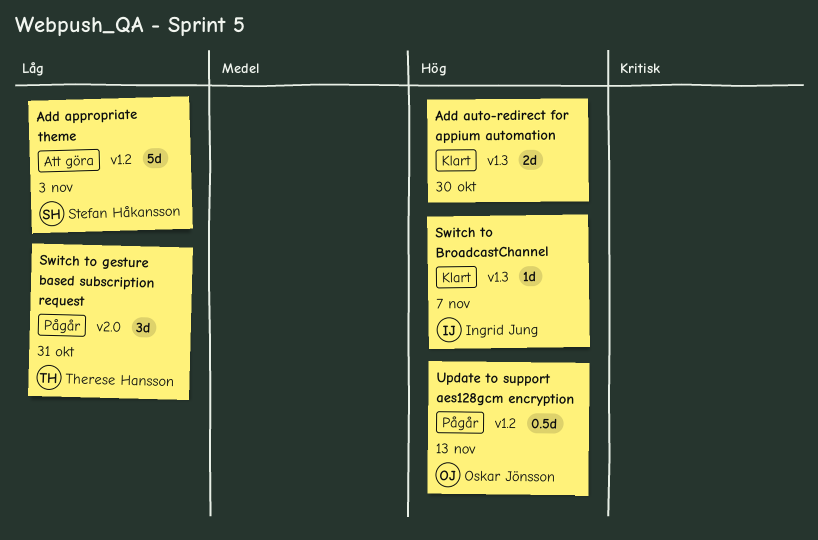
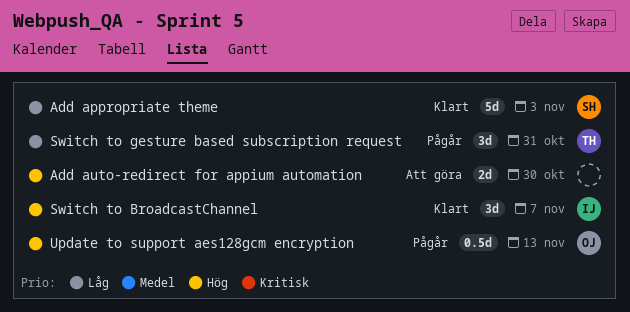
Add appropriate theme, status: Att göra -> Klart
Add auto-redirect for appium automation, status: Klart -> Att göra
Switch to BroadcastChannel, estimate: 1d -> 3d

